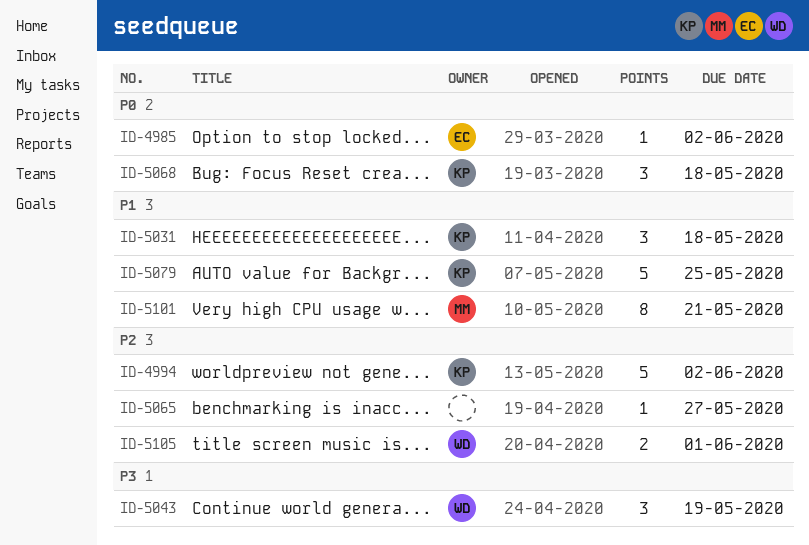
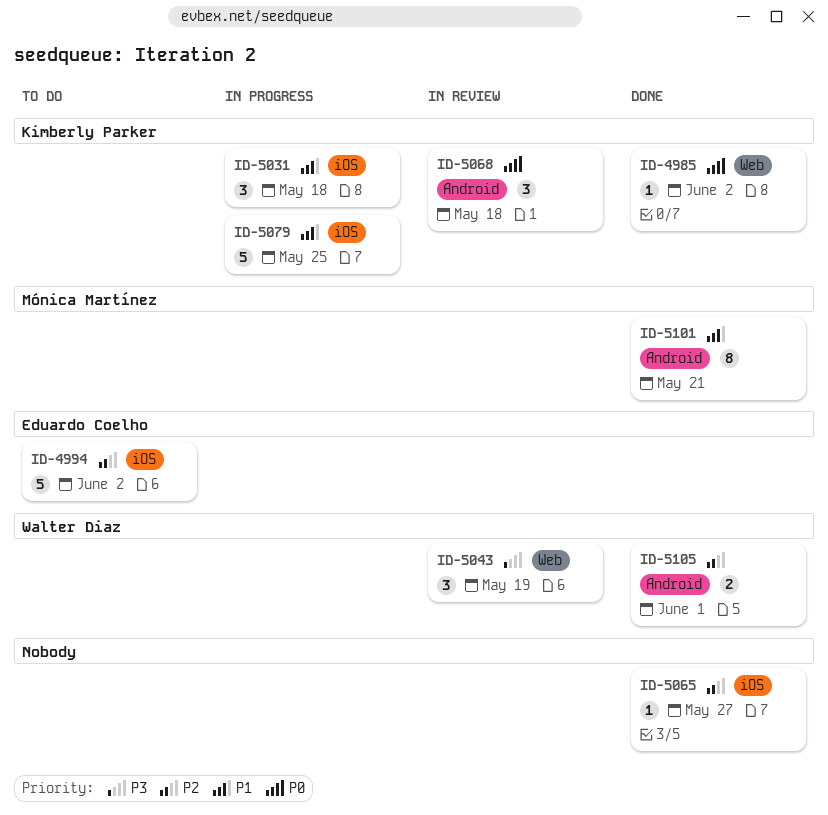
ID-4985, owner: Eduardo Coelho -> Kimberly Parker
ID-4994, owner: Kimberly Parker -> Eduardo Coelho

